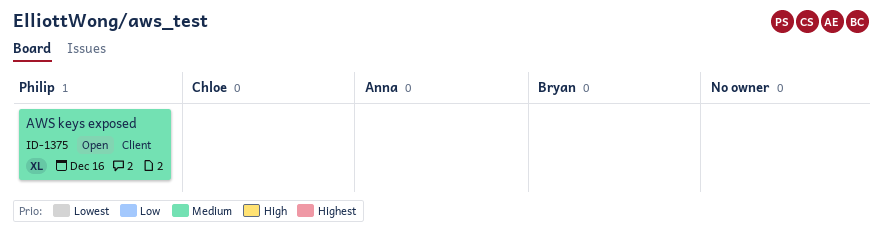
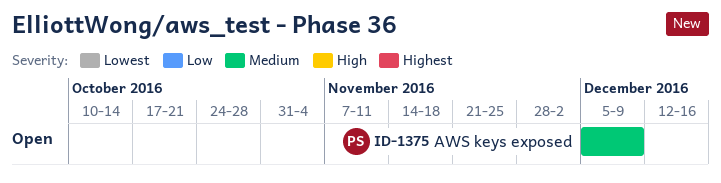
ID-1375, due: Dec 16 -> Dec 9

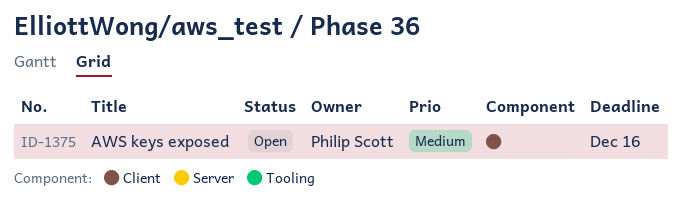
ID-1375, due: Dec 9 -> Dec 16

